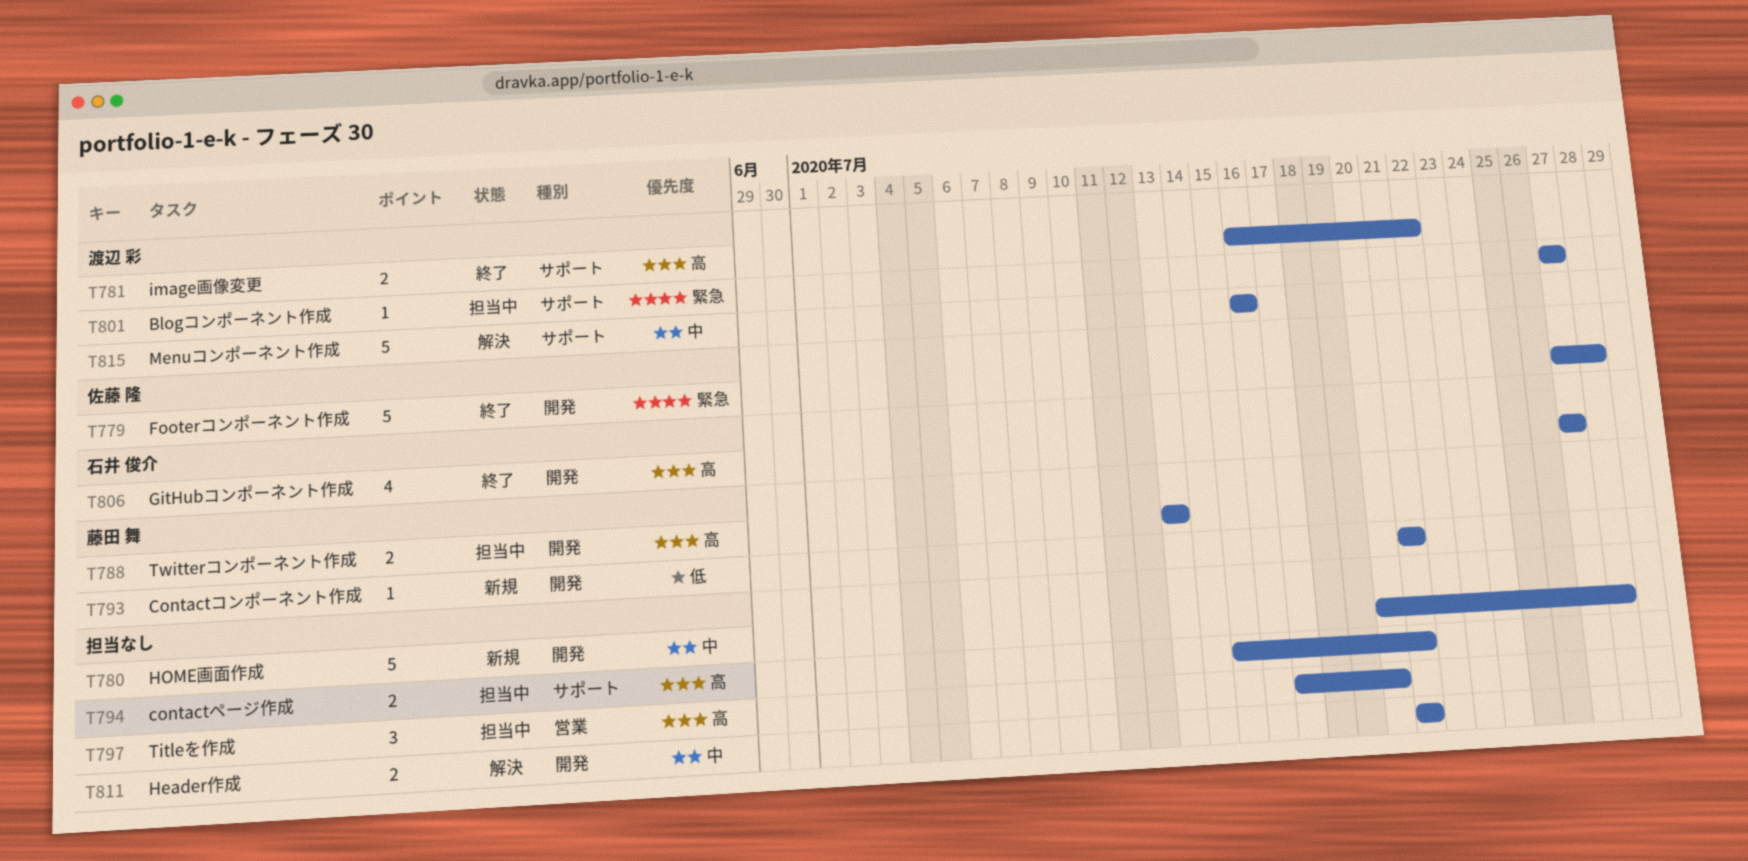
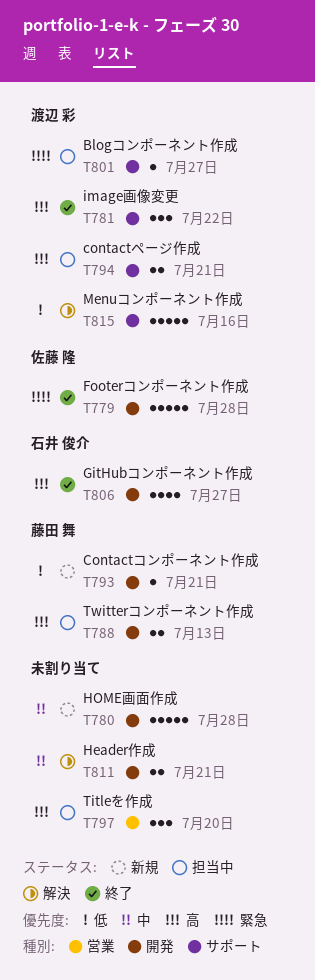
T781, estimate: 2 -> 3
T794, owner: none -> 渡辺 彩
T815, priority: 中 -> 低

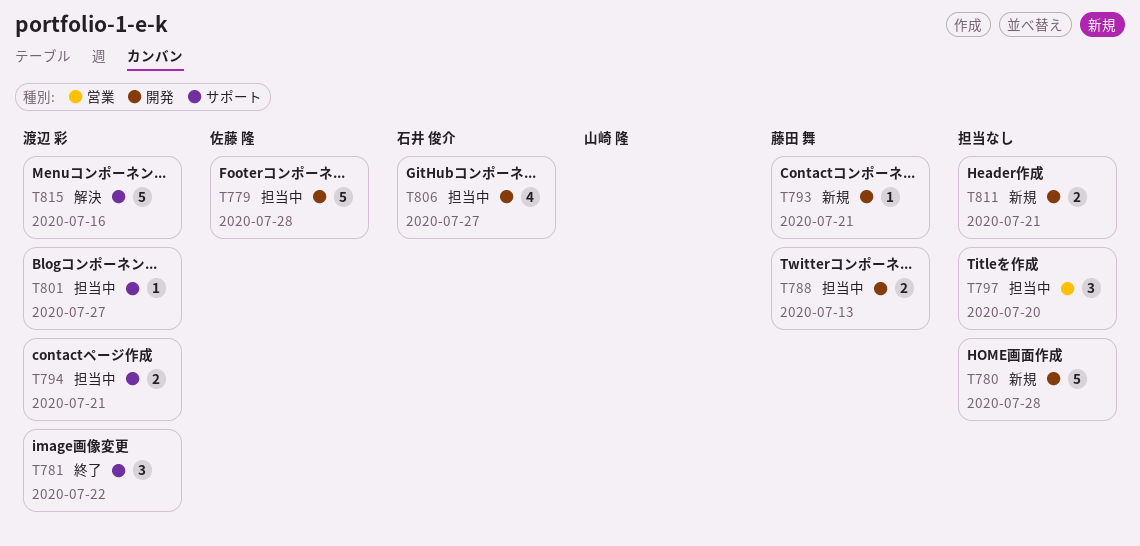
T779, status: 終了 -> 担当中
T806, status: 終了 -> 担当中
T811, status: 解決 -> 新規

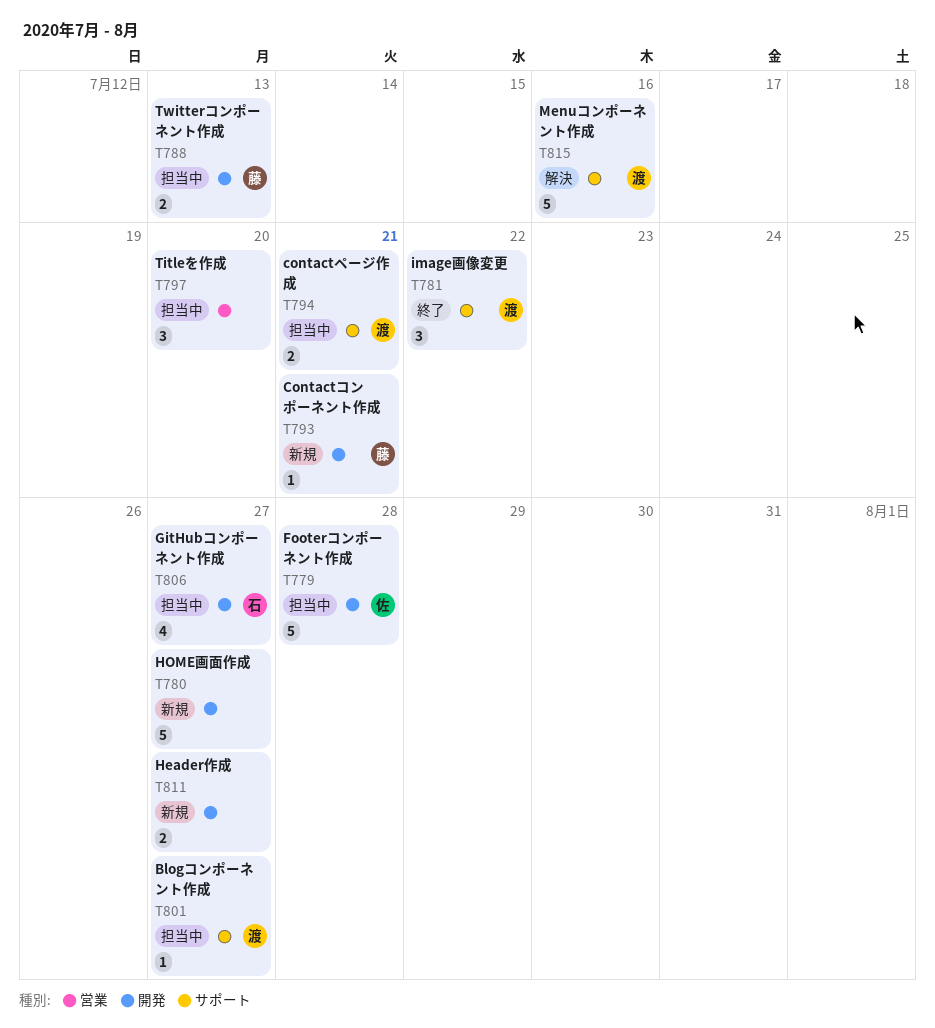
T780, due: Jul 28 -> Jul 27
T811, due: Jul 21 -> Jul 27

